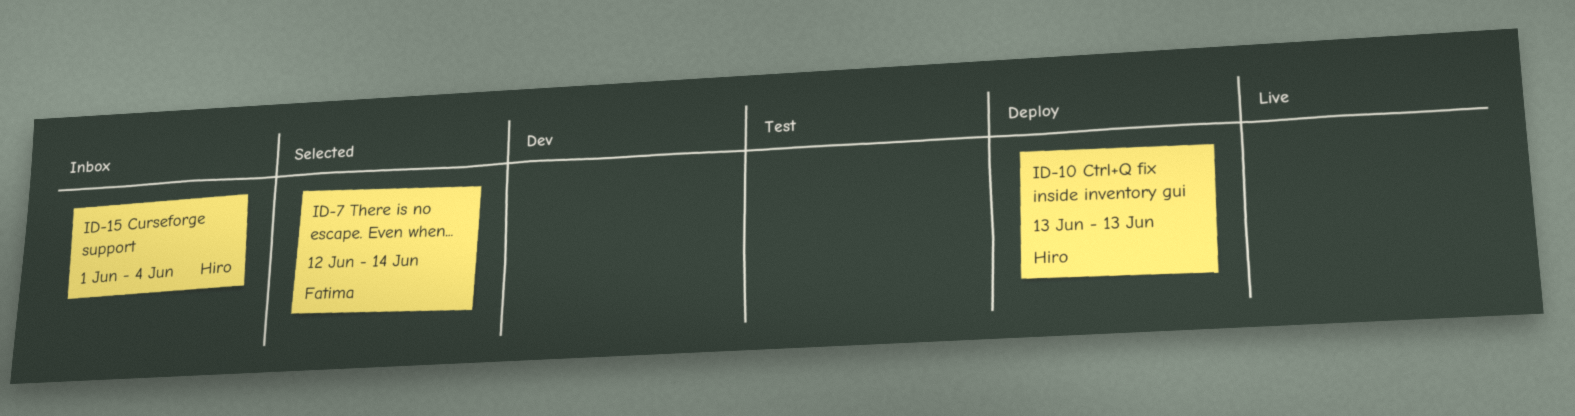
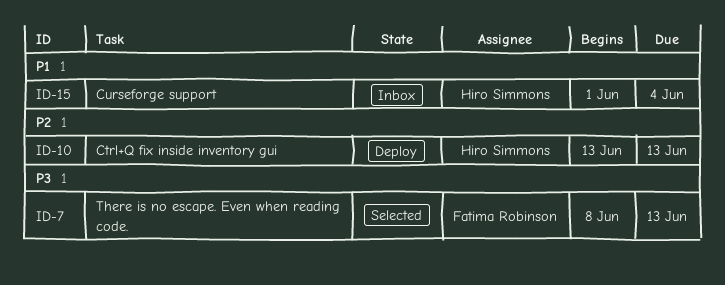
ID-7, start: Jun 12 -> Jun 8
ID-7, due: Jun 14 -> Jun 13

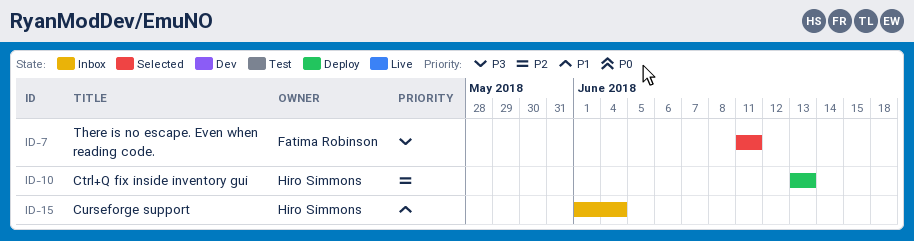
ID-7, start: Jun 8 -> Jun 11
ID-7, due: Jun 13 -> Jun 11

